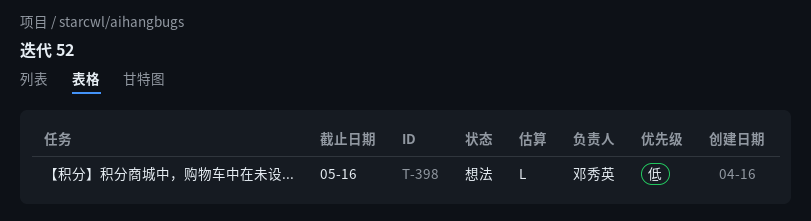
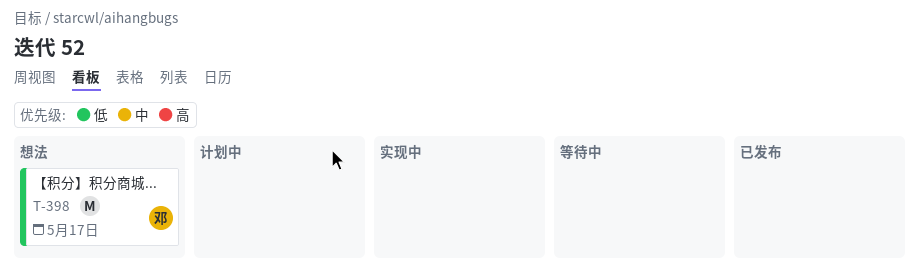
T-398, estimate: L -> M
T-398, due: May 16 -> May 17

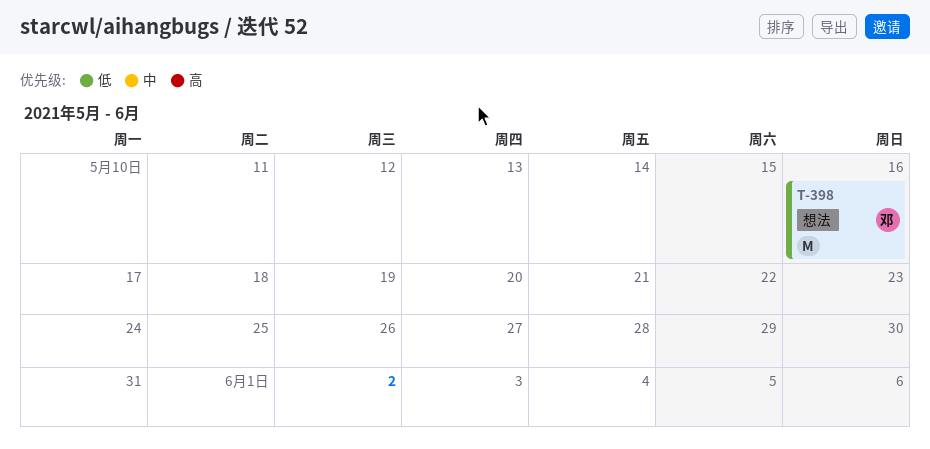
T-398, due: May 17 -> May 16

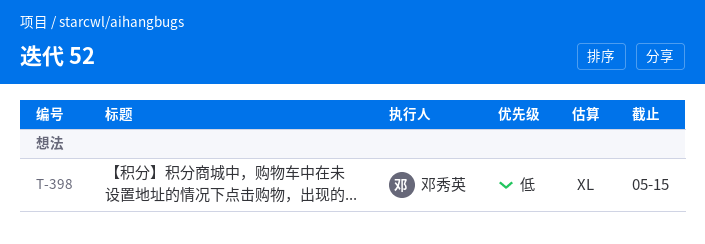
T-398, estimate: M -> XL
T-398, due: May 16 -> May 15

